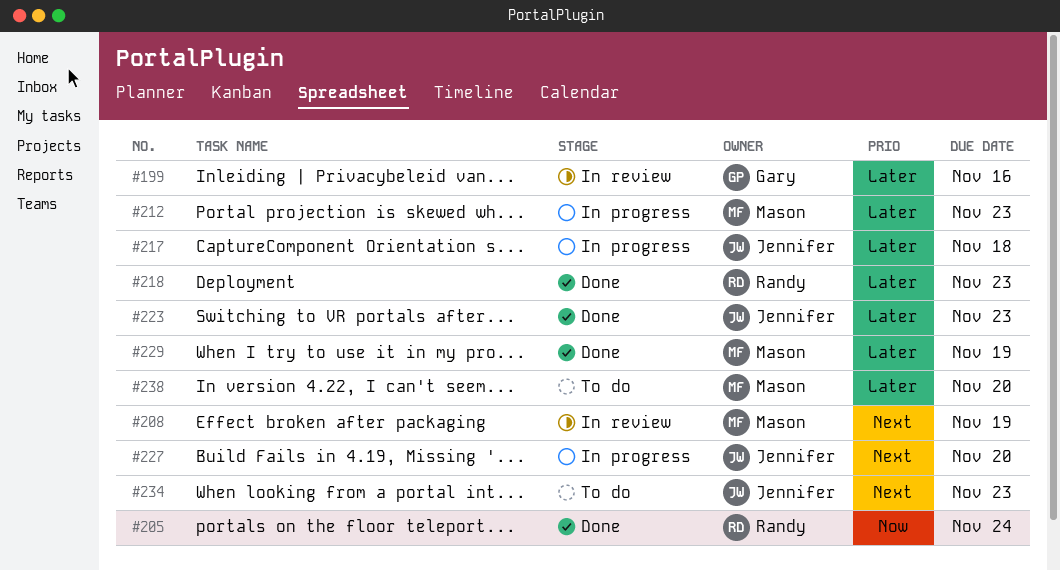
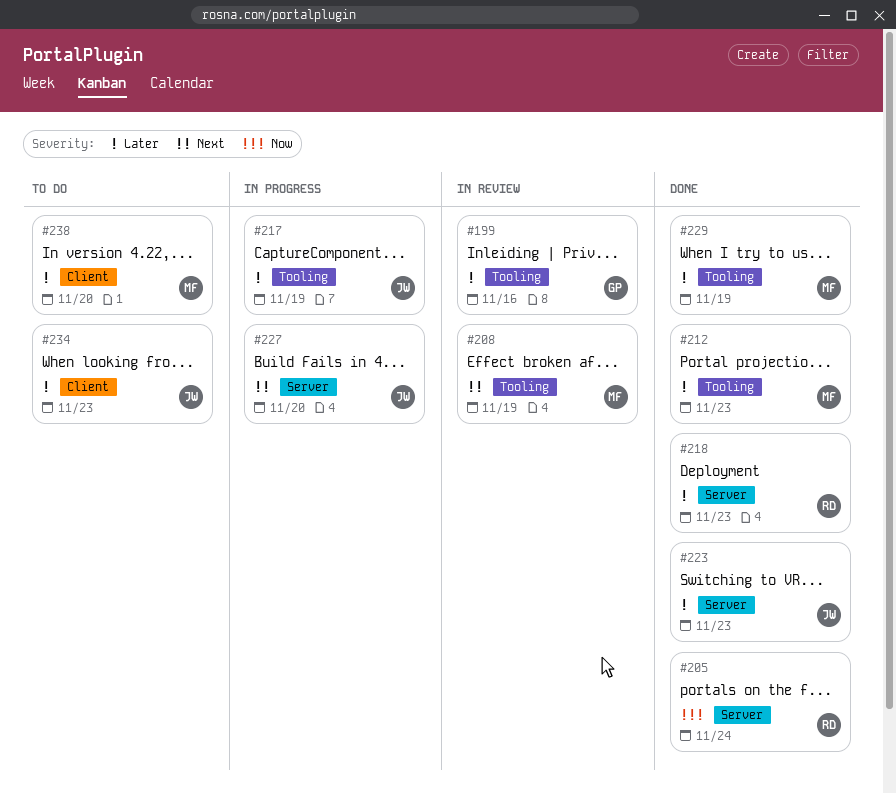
#212, status: In progress -> Done
#217, due: Nov 18 -> Nov 19
#234, priority: Next -> Later

